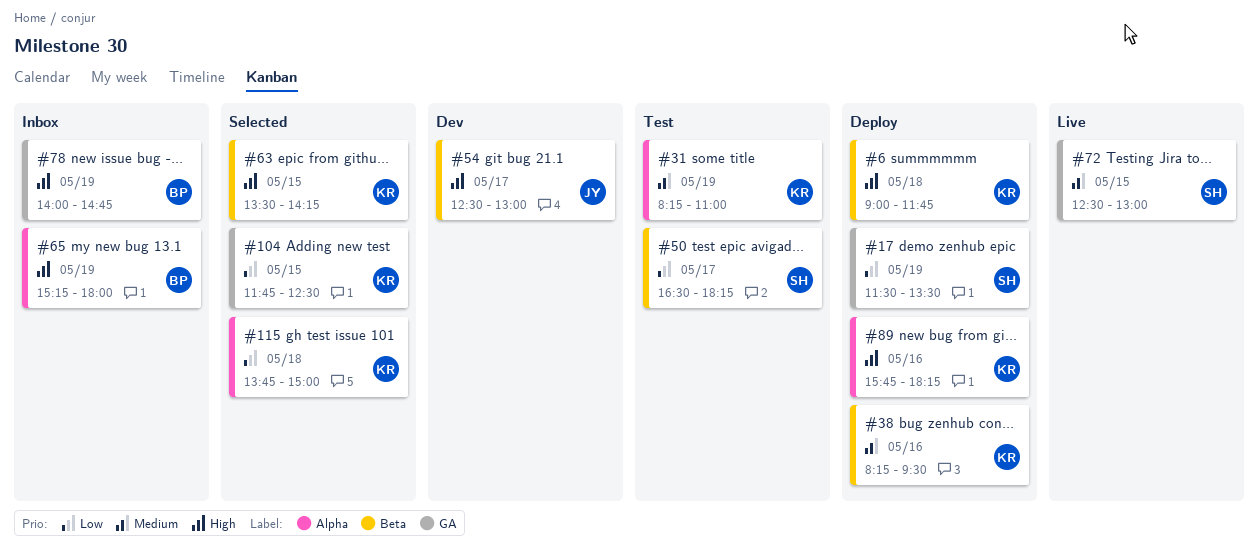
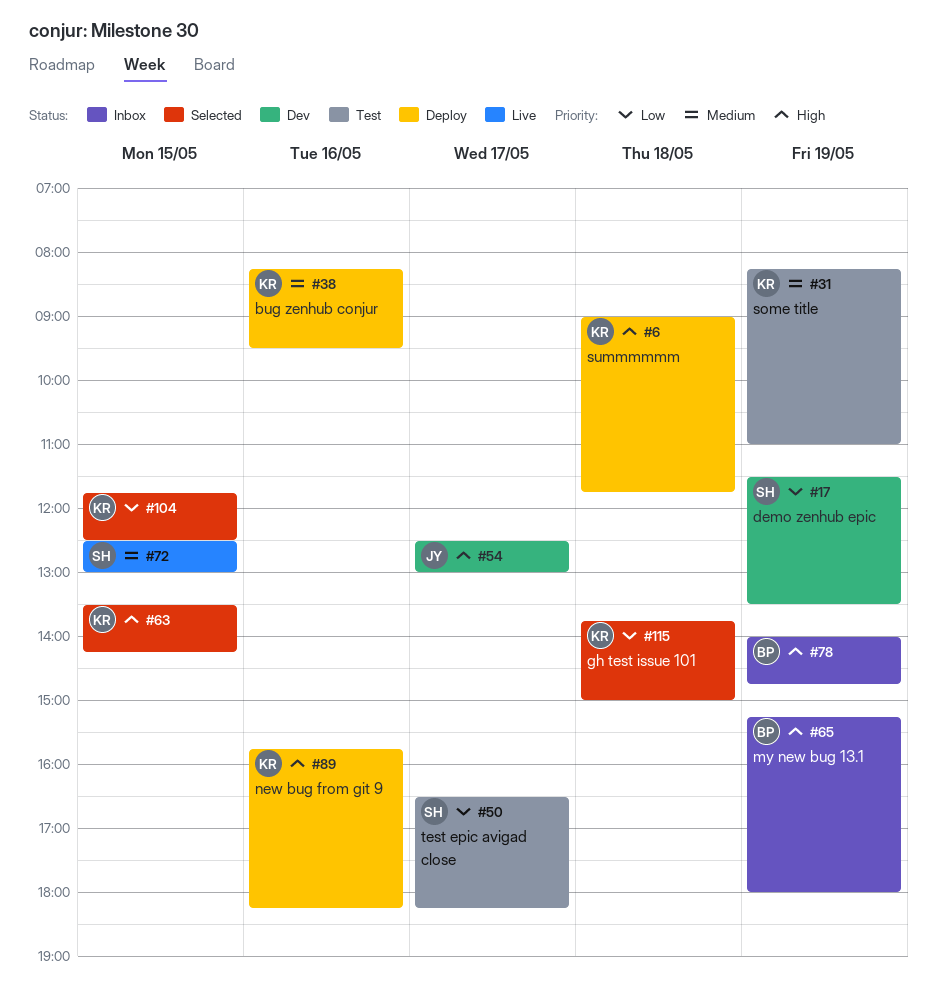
#17, status: Deploy -> Dev

